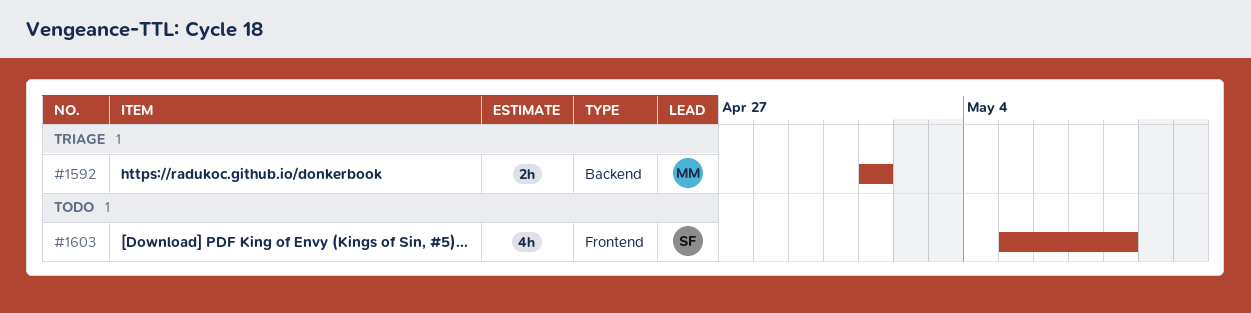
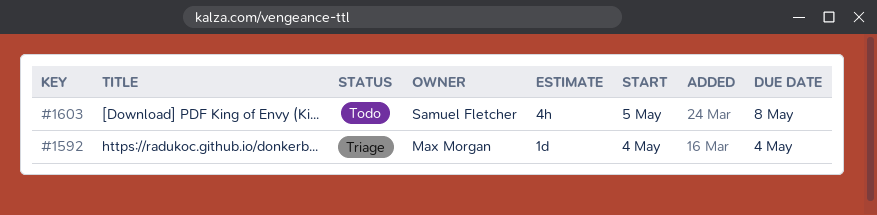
#1592, estimate: 2h -> 1d
#1592, start: May 1 -> May 4
#1592, due: May 1 -> May 4

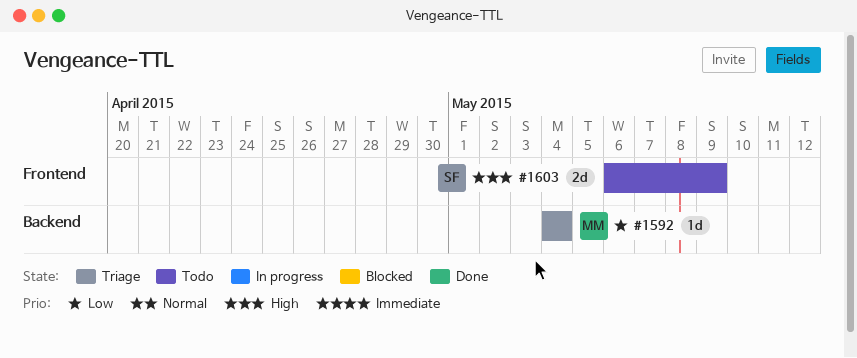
#1603, estimate: 4h -> 2d
#1603, start: May 5 -> May 6
#1603, due: May 8 -> May 9

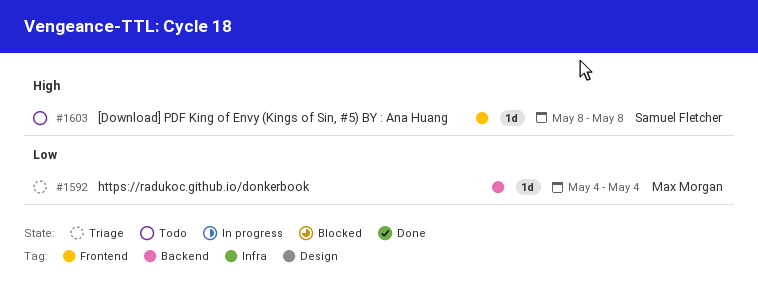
#1603, estimate: 2d -> 1d
#1603, start: May 6 -> May 8
#1603, due: May 9 -> May 8

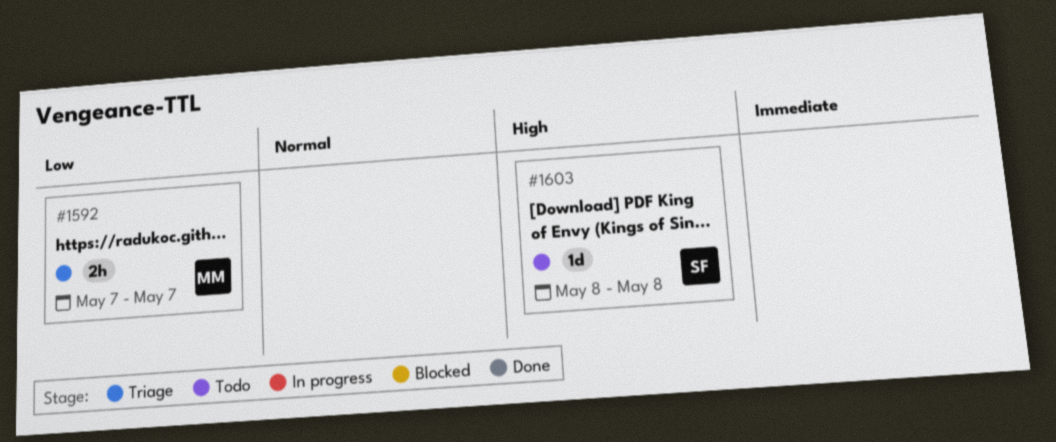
#1592, estimate: 1d -> 2h
#1592, start: May 4 -> May 7
#1592, due: May 4 -> May 7

